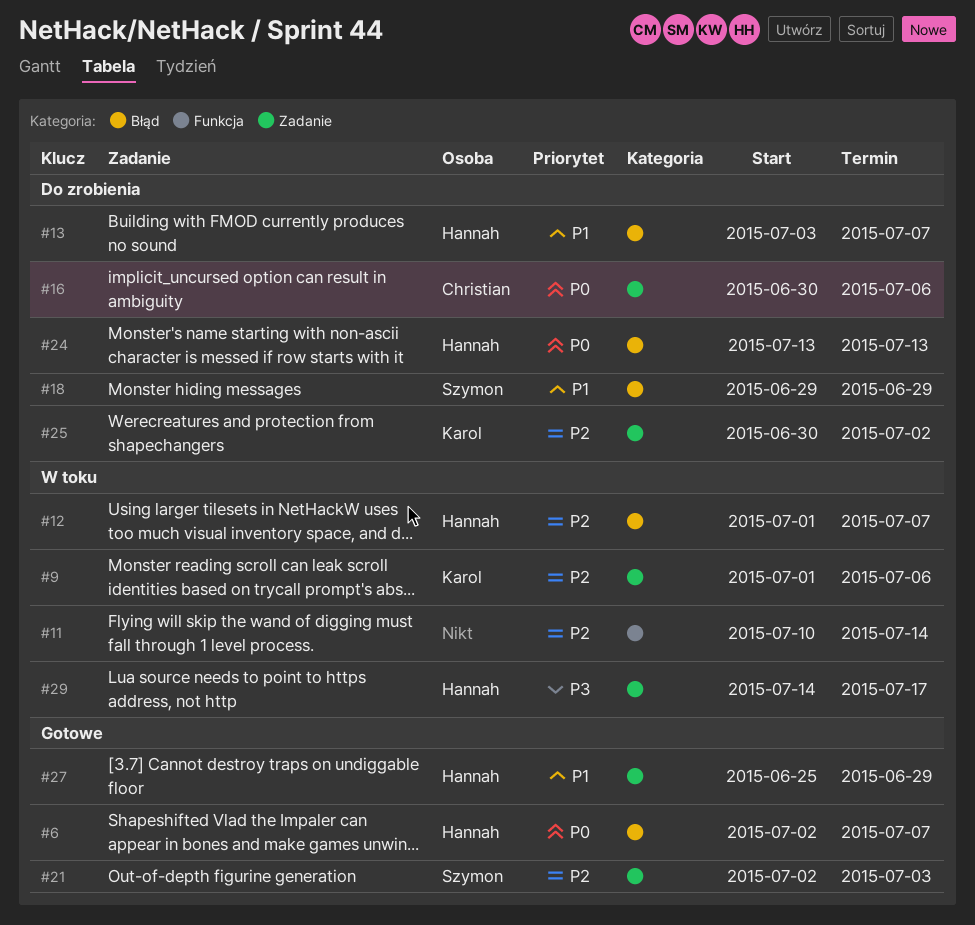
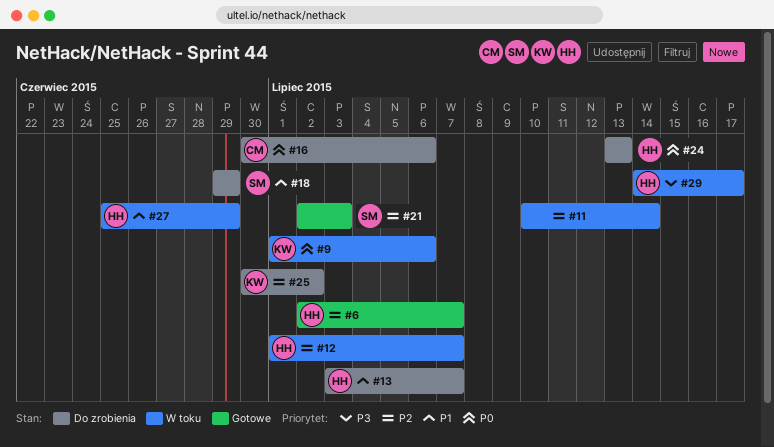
#6, priority: P0 -> P2
#9, priority: P2 -> P0
#27, status: Gotowe -> W toku

